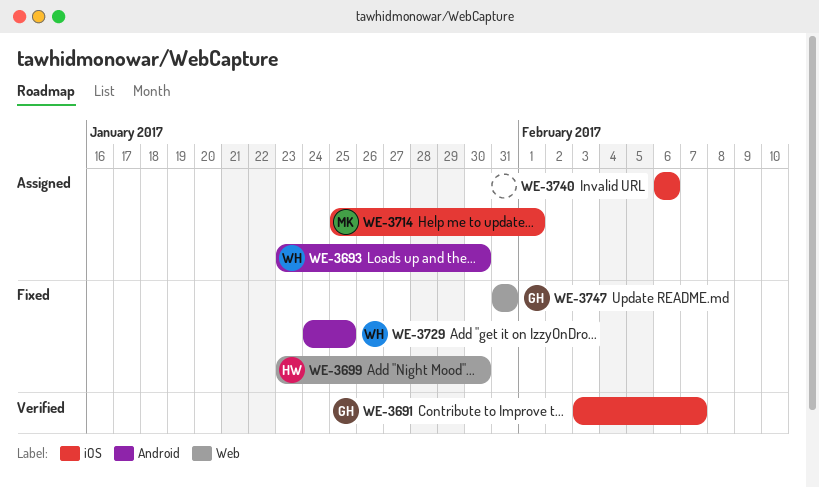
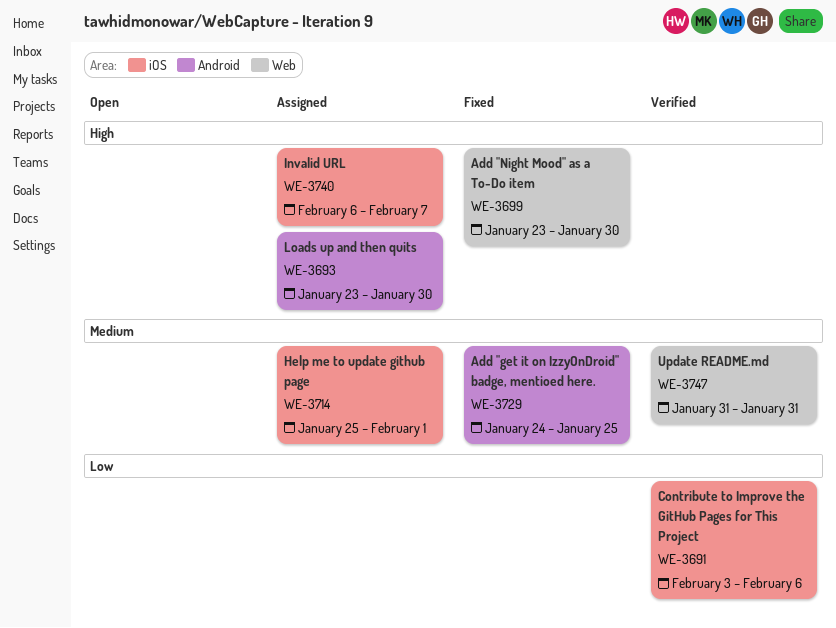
WE-3691, due: Feb 7 -> Feb 6
WE-3740, due: Feb 6 -> Feb 7
WE-3747, status: Fixed -> Verified

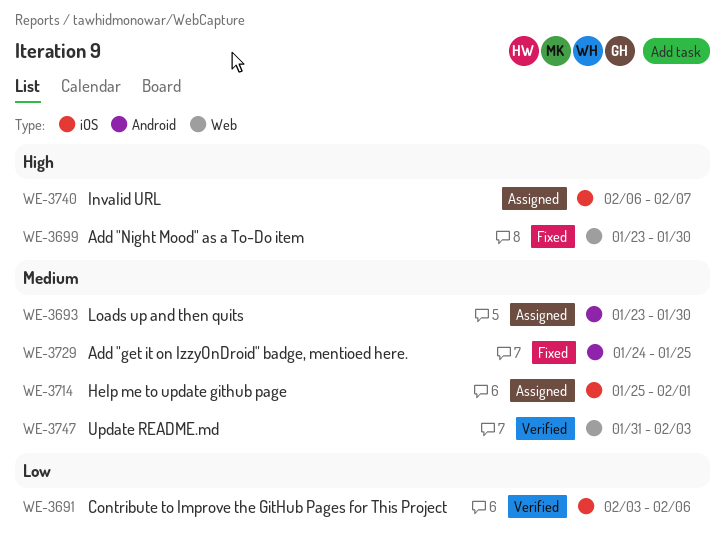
WE-3693, priority: High -> Medium
WE-3747, due: Jan 31 -> Feb 3

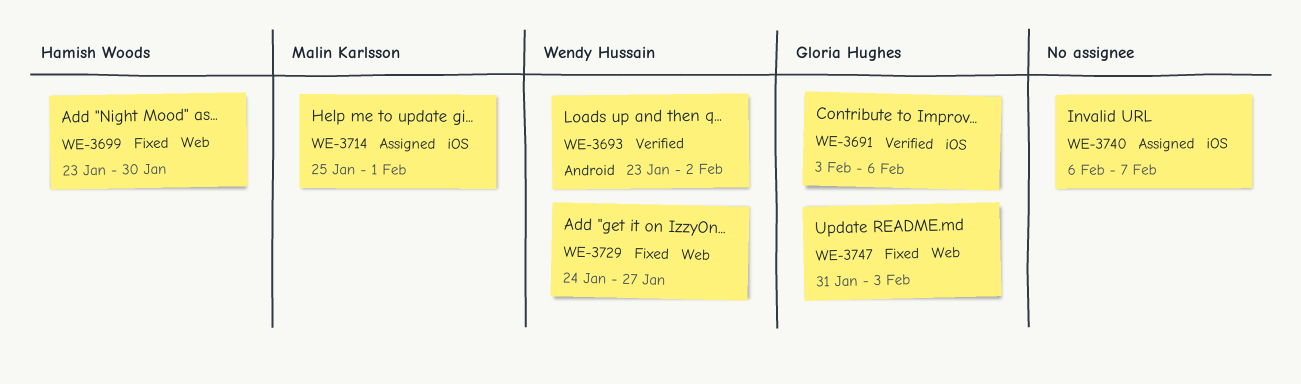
WE-3693, status: Assigned -> Verified
WE-3693, due: Jan 30 -> Feb 2
WE-3729, label: Android -> Web
WE-3729, due: Jan 25 -> Jan 27
WE-3747, status: Verified -> Fixed

